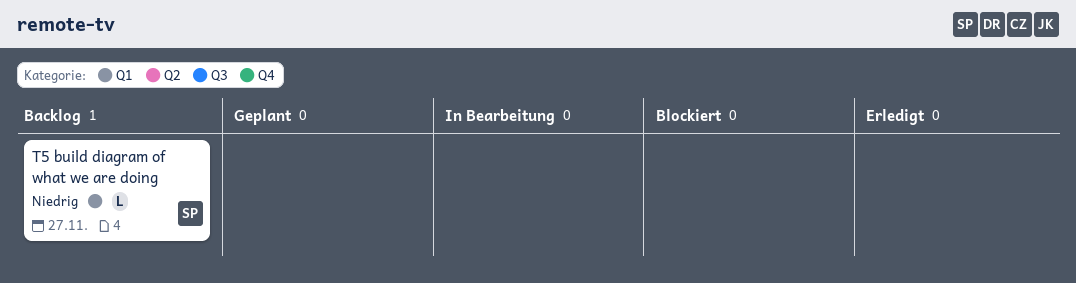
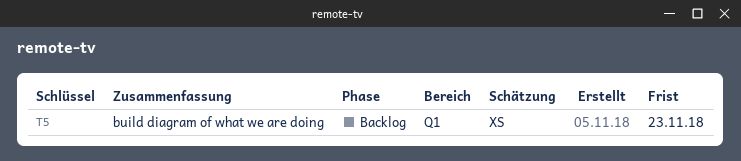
T5, estimate: L -> XS
T5, due: Nov 27 -> Nov 23

